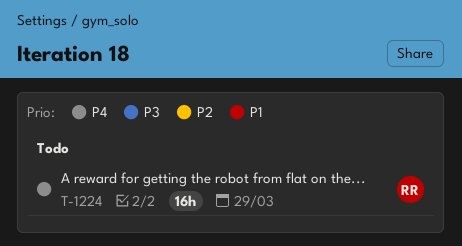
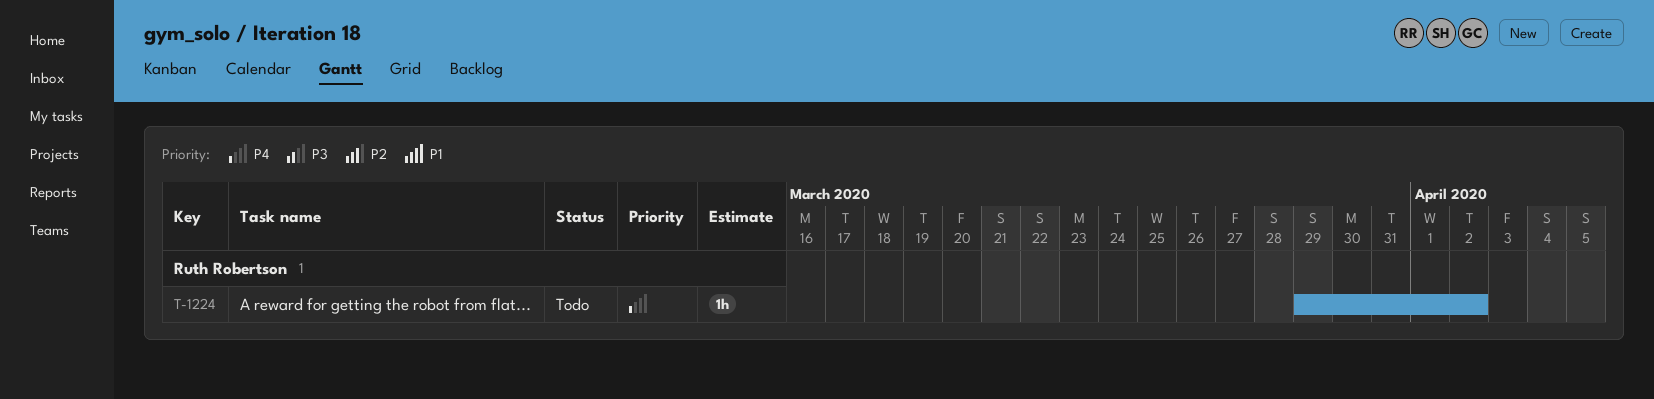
T-1224, estimate: 16h -> 1h
T-1224, due: Mar 29 -> Apr 2

